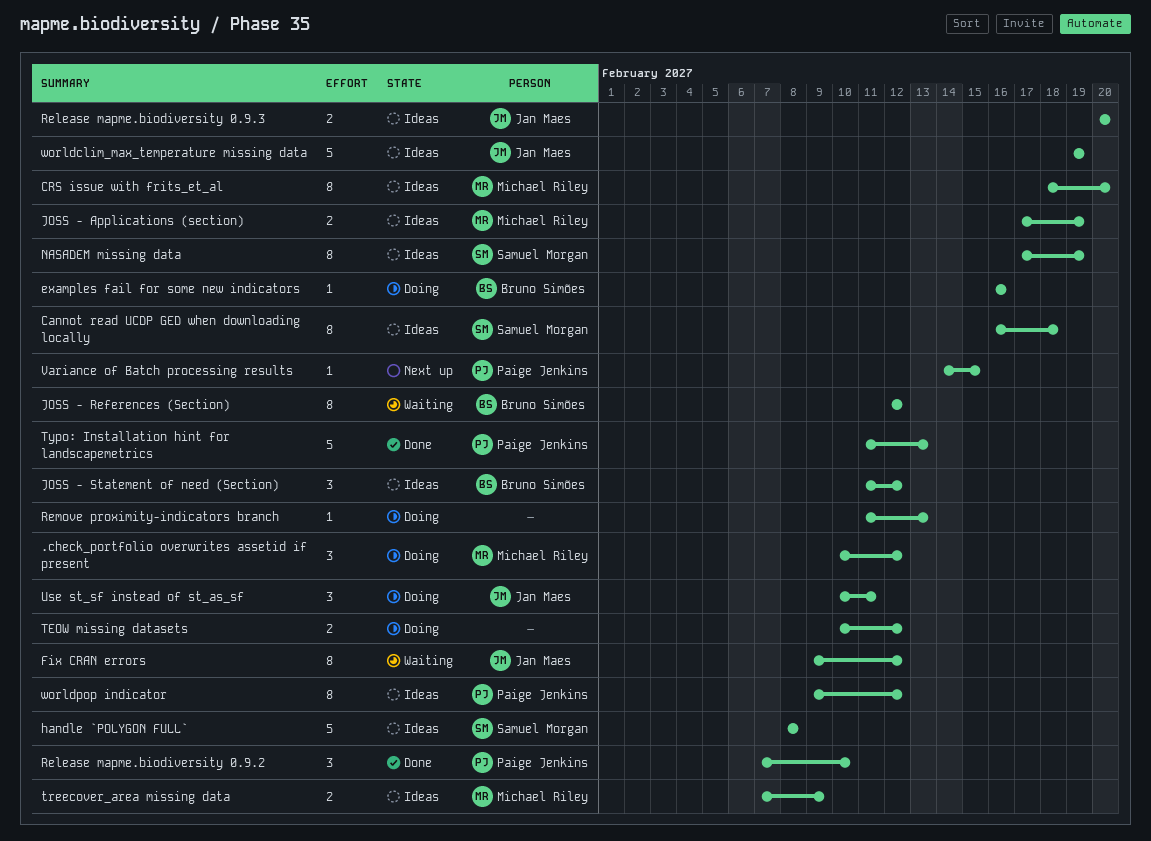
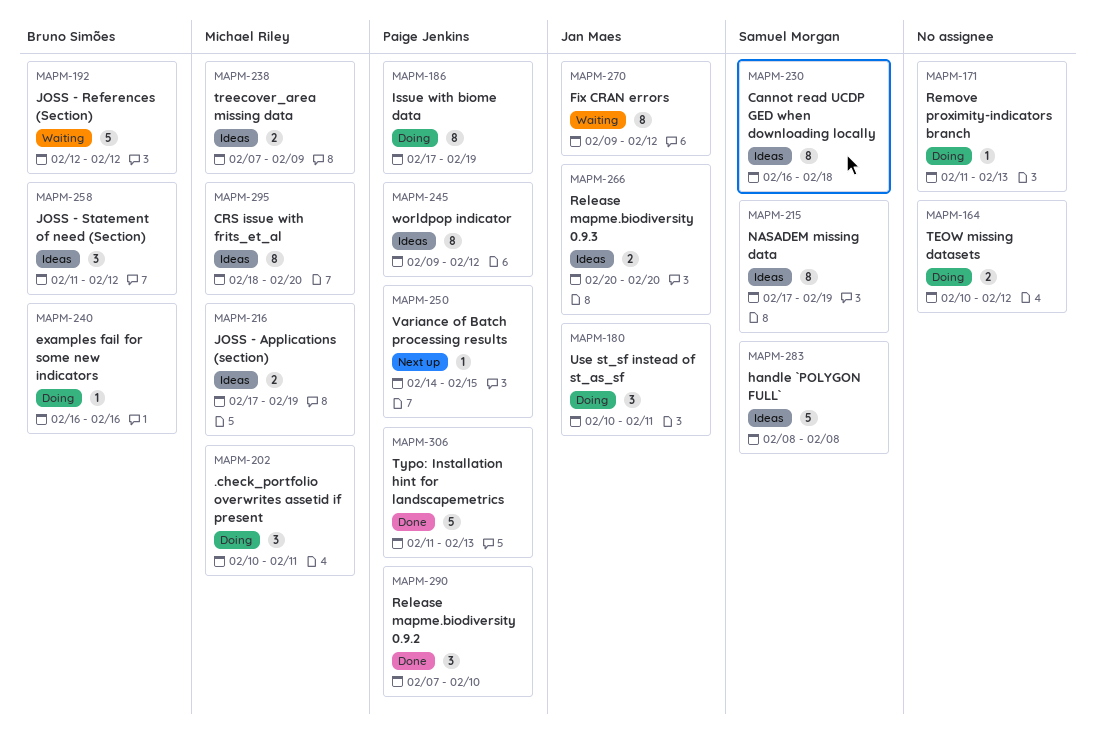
.check_portfolio overwrites assetid if present, due: Feb 12 -> Feb 11
Issue with biome data: none -> present
JOSS - References (Section), estimate: 8 -> 5
worldclim_max_temperature missing data: present -> none

